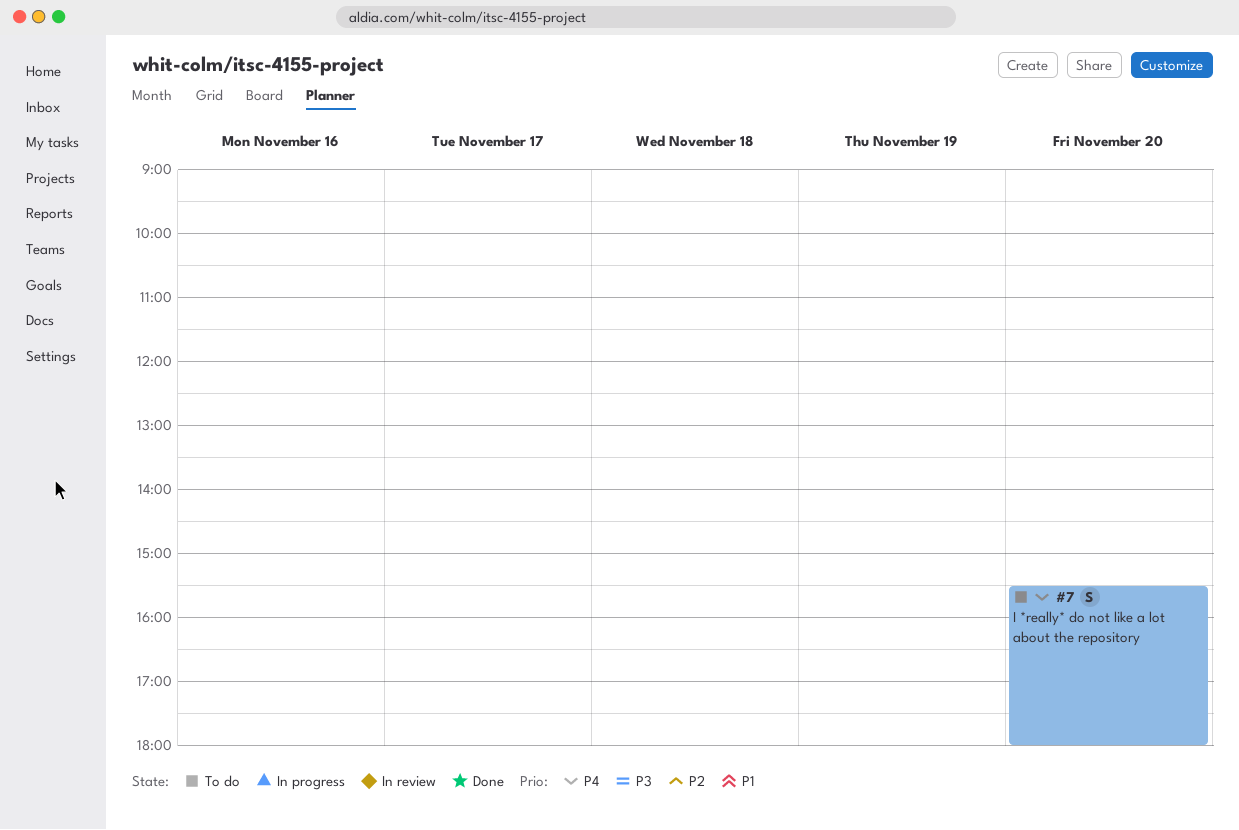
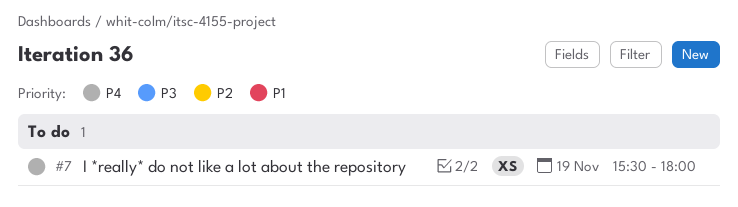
#7, estimate: S -> XS
#7, day: Nov 20 -> Nov 19

